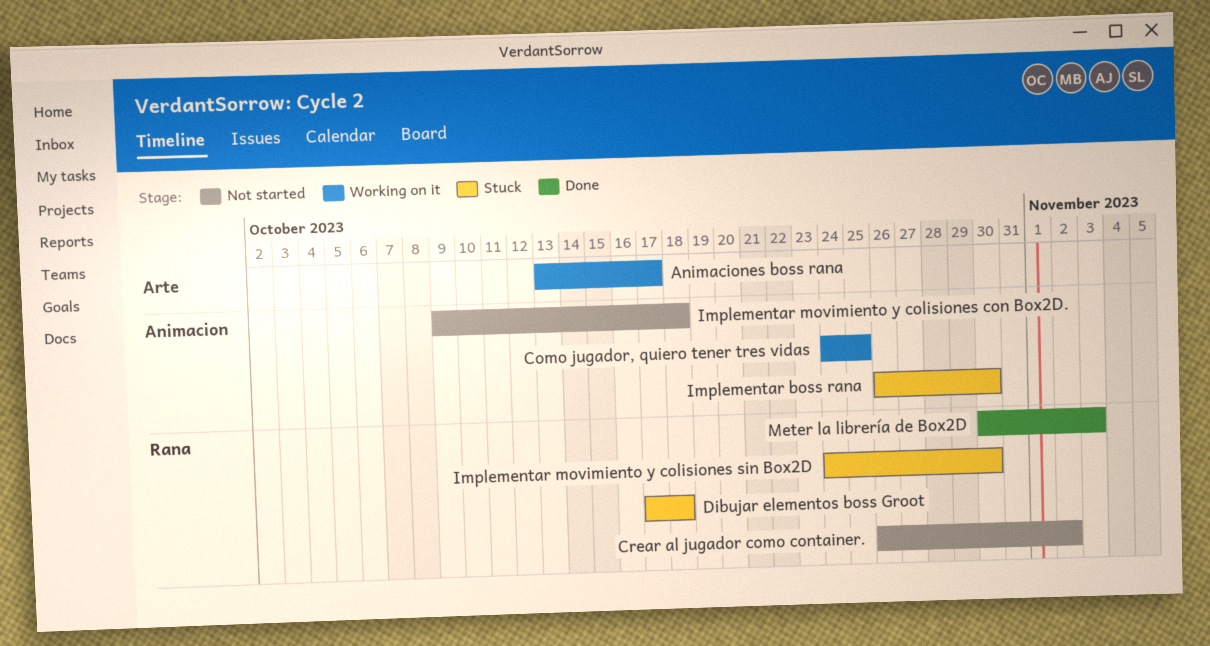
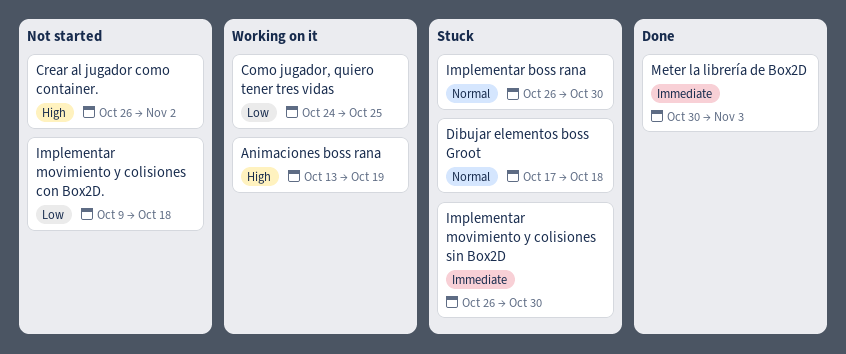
Animaciones boss rana, due: Oct 17 -> Oct 19
Implementar movimiento y colisiones sin Box2D, start: Oct 24 -> Oct 26

